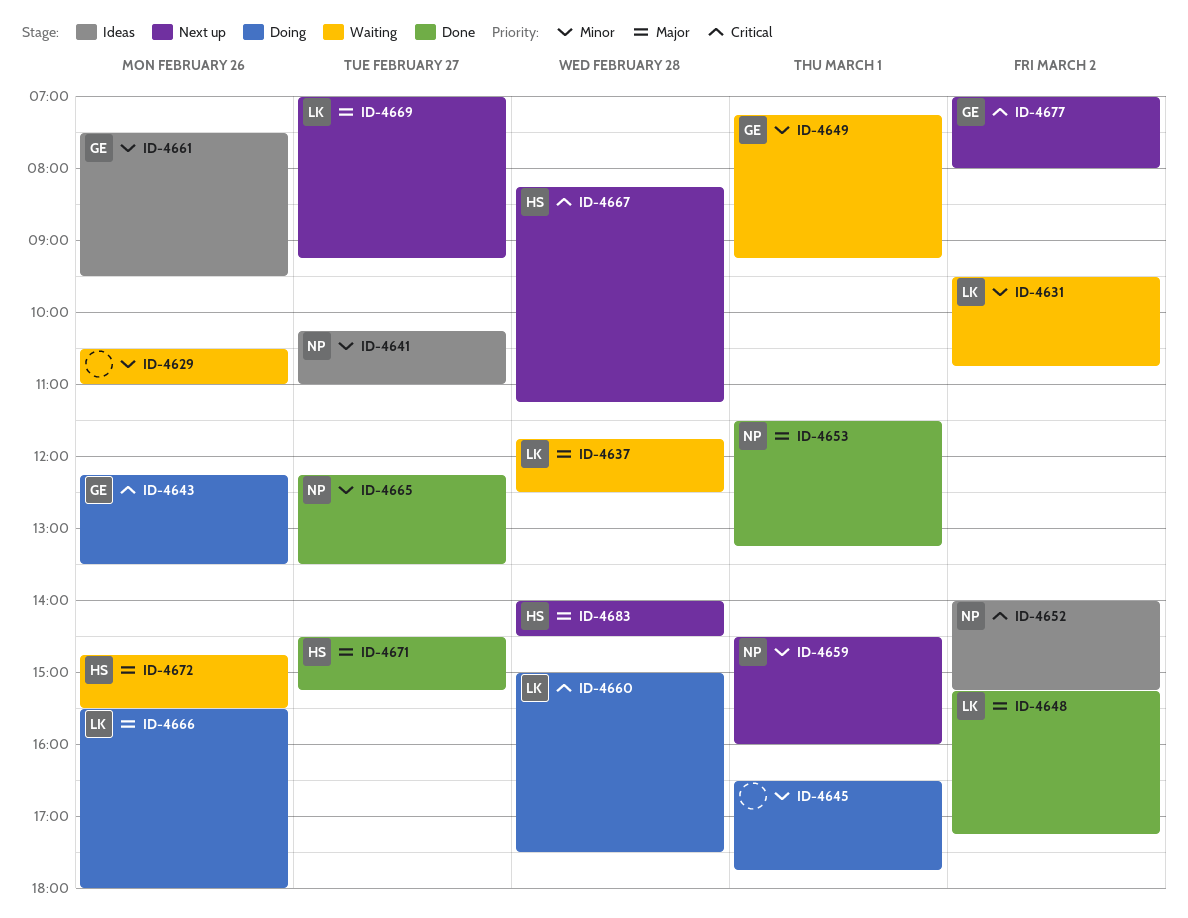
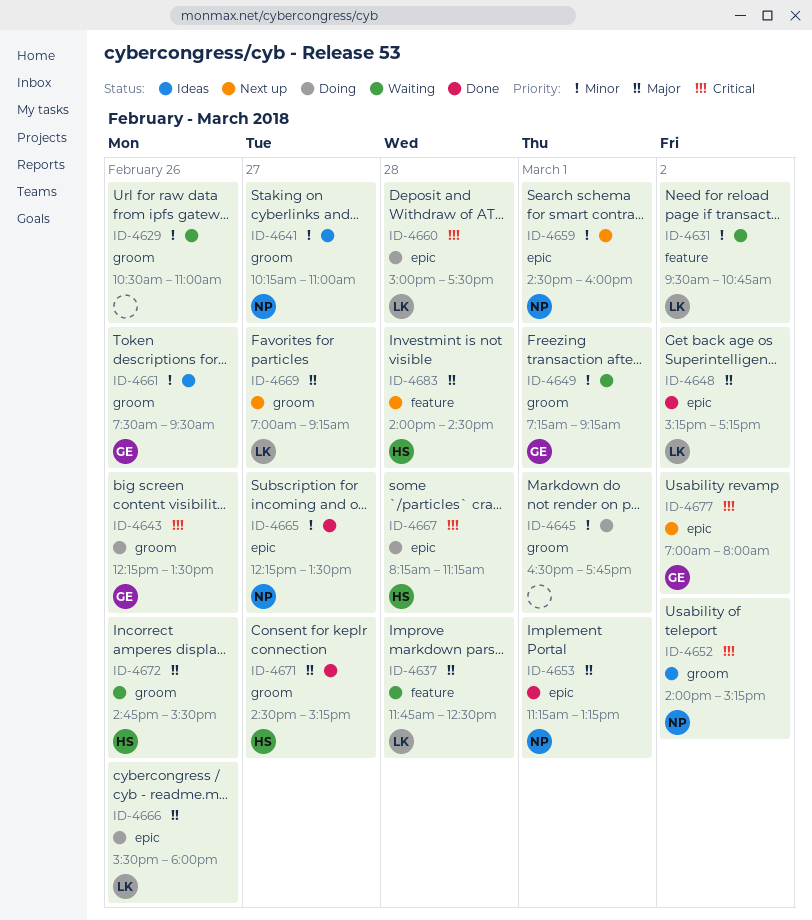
ID-4653, begins: 11:30 -> 11:15
ID-4667, status: Next up -> Doing

